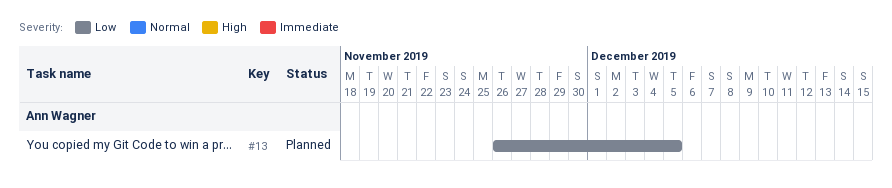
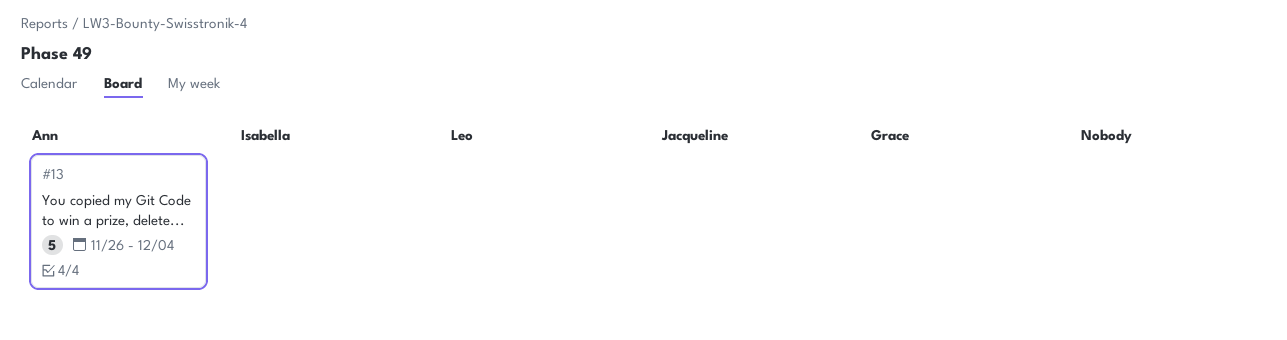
#13, due: Dec 5 -> Dec 4

